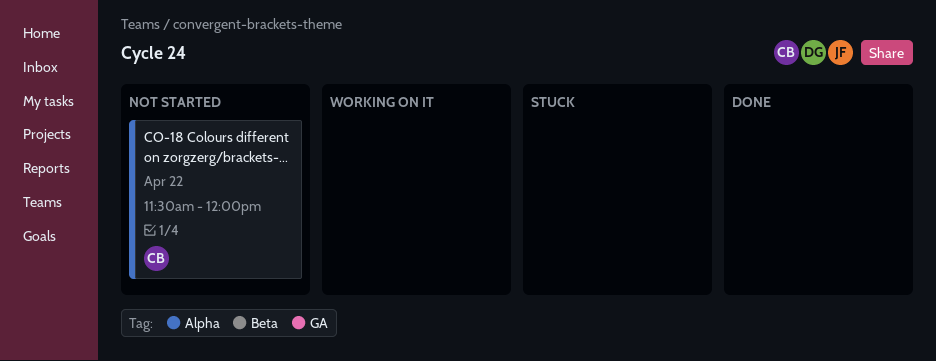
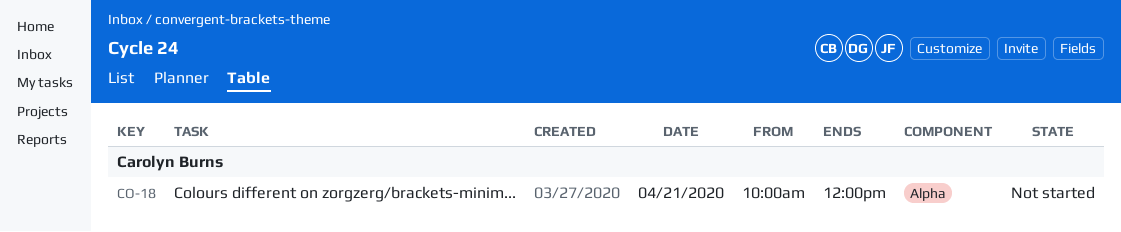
CO-18, day: Apr 22 -> Apr 21
CO-18, begins: 11:30 -> 10:00

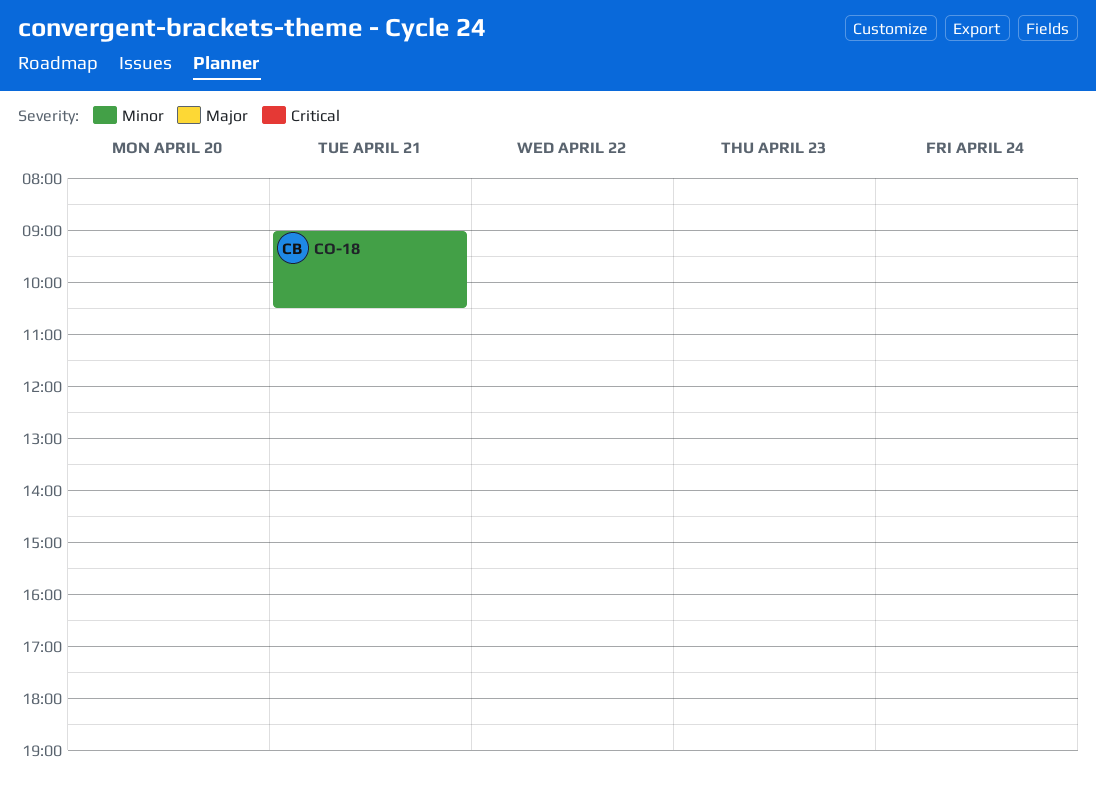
CO-18, begins: 10:00 -> 09:00
CO-18, ends: 12:00 -> 10:30

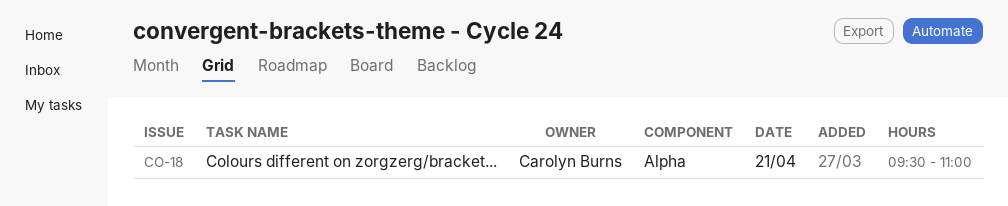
CO-18, begins: 09:00 -> 09:30
CO-18, ends: 10:30 -> 11:00

